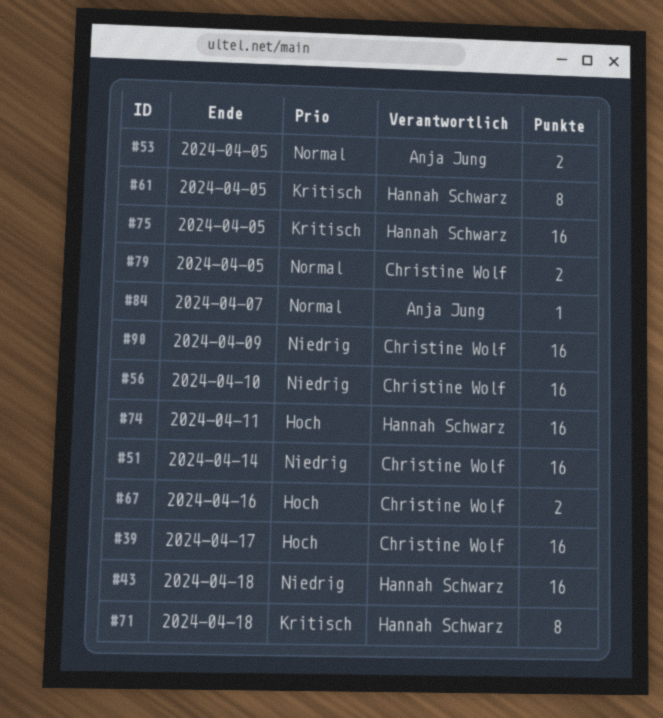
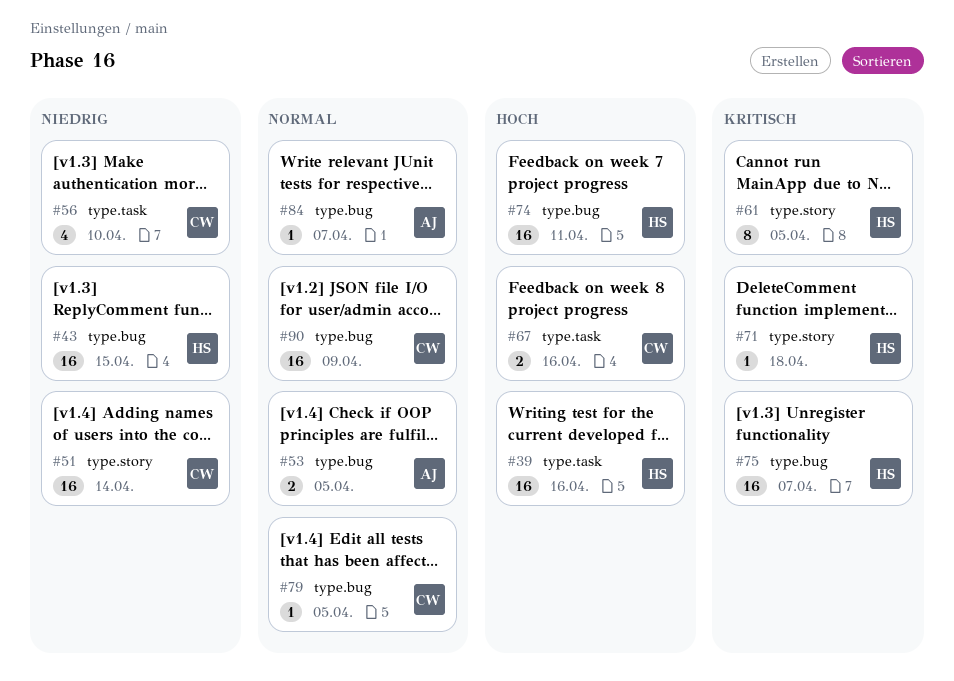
#39, owner: Christine Wolf -> Hannah Schwarz
#39, due: Apr 17 -> Apr 16
#43, due: Apr 18 -> Apr 15
#56, estimate: 16 -> 4
#71, estimate: 8 -> 1
#75, due: Apr 5 -> Apr 7
#79, estimate: 2 -> 1
#90, priority: Niedrig -> Normal

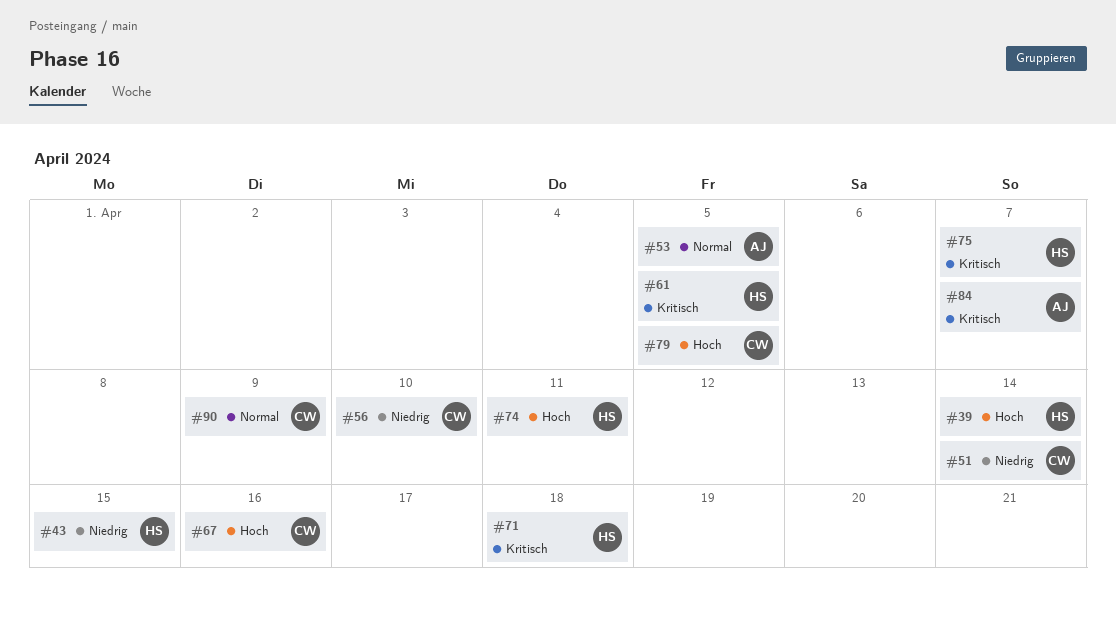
#39, due: Apr 16 -> Apr 14
#79, priority: Normal -> Hoch
#84, priority: Normal -> Kritisch

